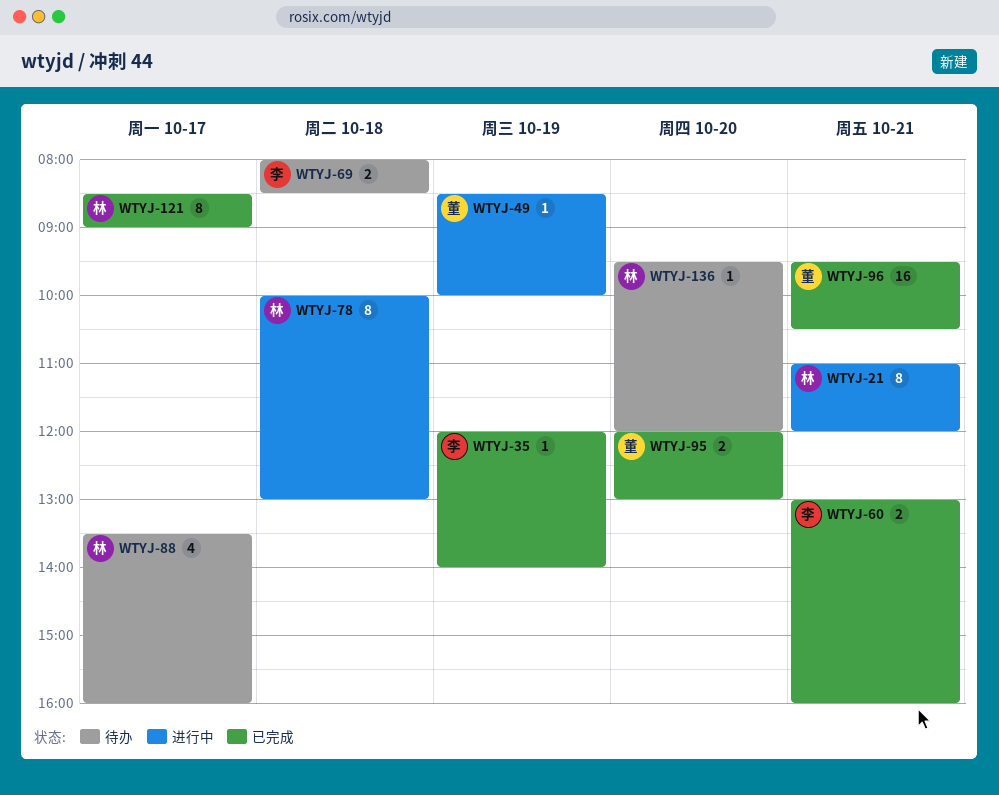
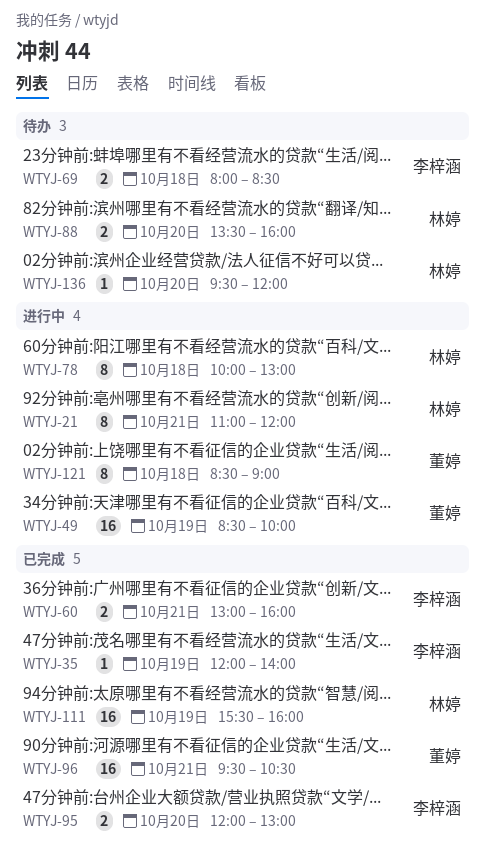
WTYJ-49, estimate: 1 -> 16
WTYJ-88, estimate: 4 -> 2
WTYJ-88, day: Oct 17 -> Oct 20
WTYJ-95, owner: 董婷 -> 李梓涵
WTYJ-111: none -> present
WTYJ-121, status: 已完成 -> 进行中
WTYJ-121, owner: 林婷 -> 董婷
WTYJ-121, day: Oct 17 -> Oct 18

